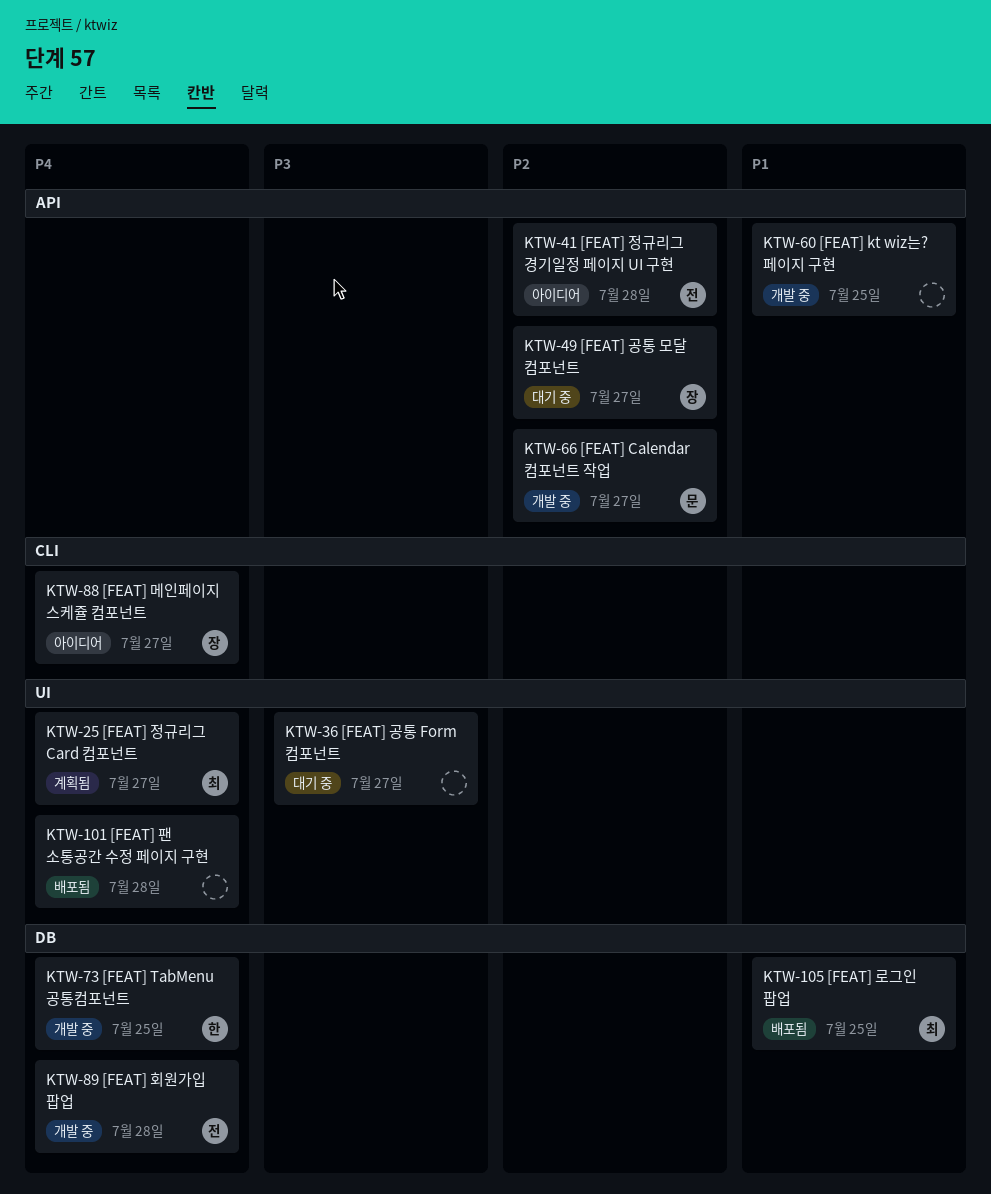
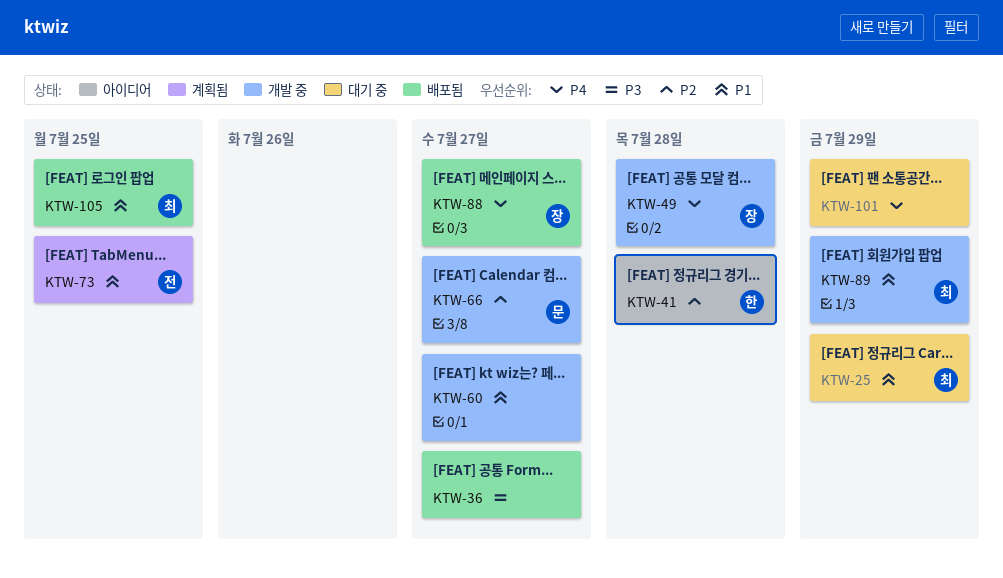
KTW-25, status: 계획됨 -> 대기 중
KTW-25, priority: P4 -> P1
KTW-25, due: Jul 27 -> Jul 29
KTW-36, status: 대기 중 -> 배포됨
KTW-41, owner: 전 -> 한
KTW-49, status: 대기 중 -> 개발 중
KTW-49, priority: P2 -> P4
KTW-49, due: Jul 27 -> Jul 28
KTW-60, due: Jul 25 -> Jul 27
KTW-73, status: 개발 중 -> 계획됨
KTW-73, owner: 한 -> 전
KTW-73, priority: P4 -> P1
KTW-88, status: 아이디어 -> 배포됨
KTW-89, owner: 전 -> 최
KTW-89, priority: P4 -> P1
KTW-89, due: Jul 28 -> Jul 29
KTW-101, status: 배포됨 -> 대기 중
KTW-101, due: Jul 28 -> Jul 29

